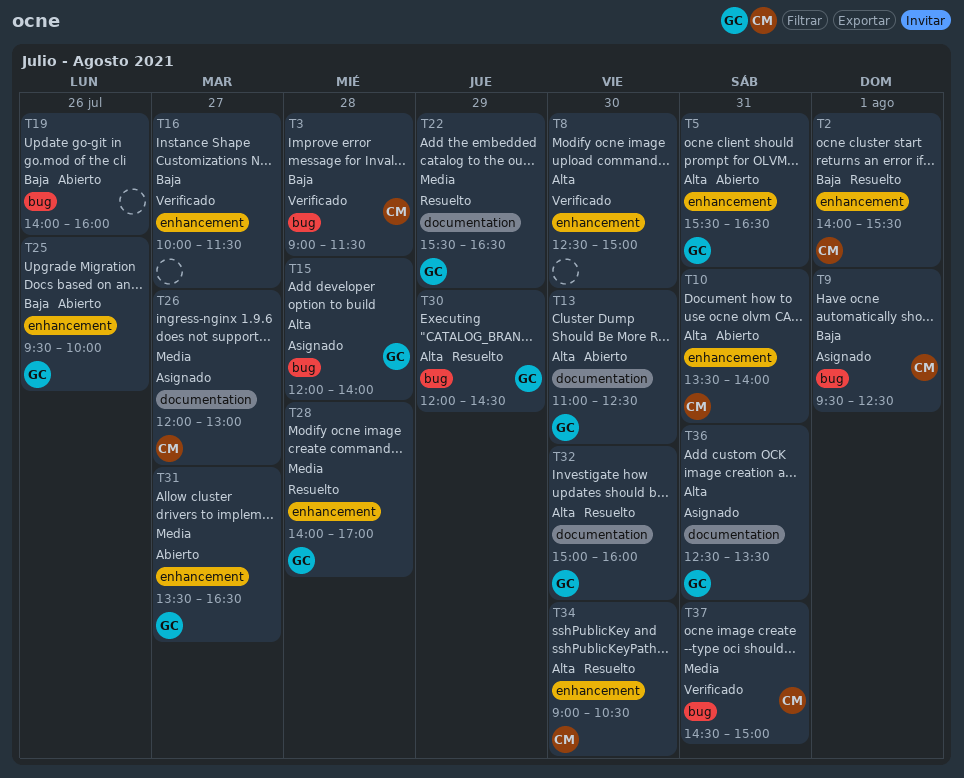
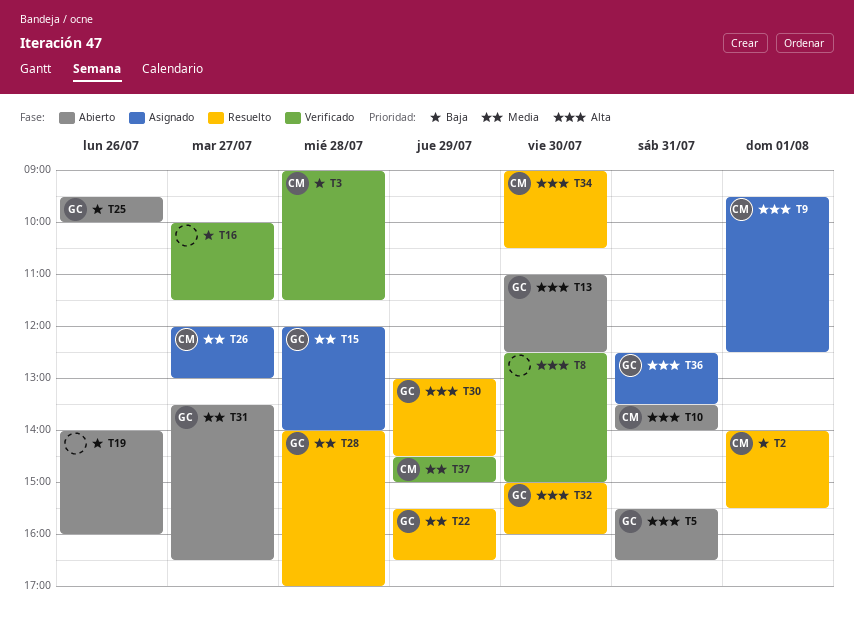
T9, priority: Baja -> Alta
T15, priority: Alta -> Media
T30, begins: 12:00 -> 13:00
T37, day: Jul 31 -> Jul 29

